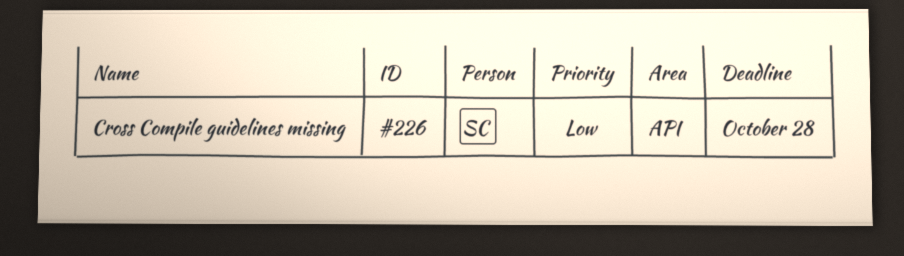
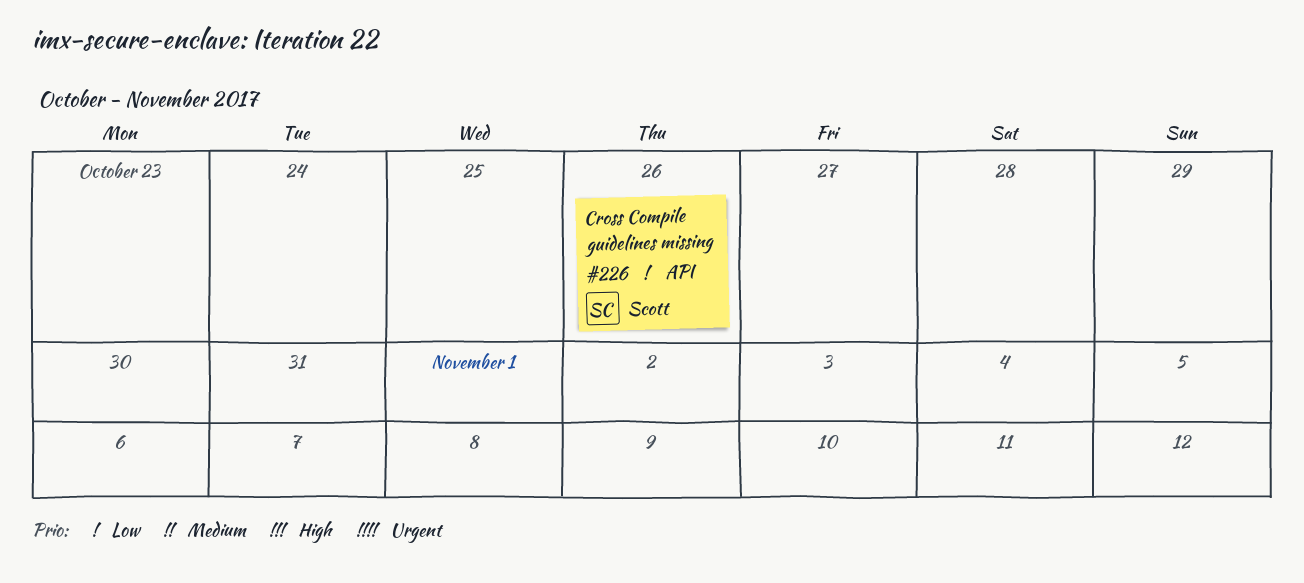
#226, due: Oct 28 -> Oct 26

